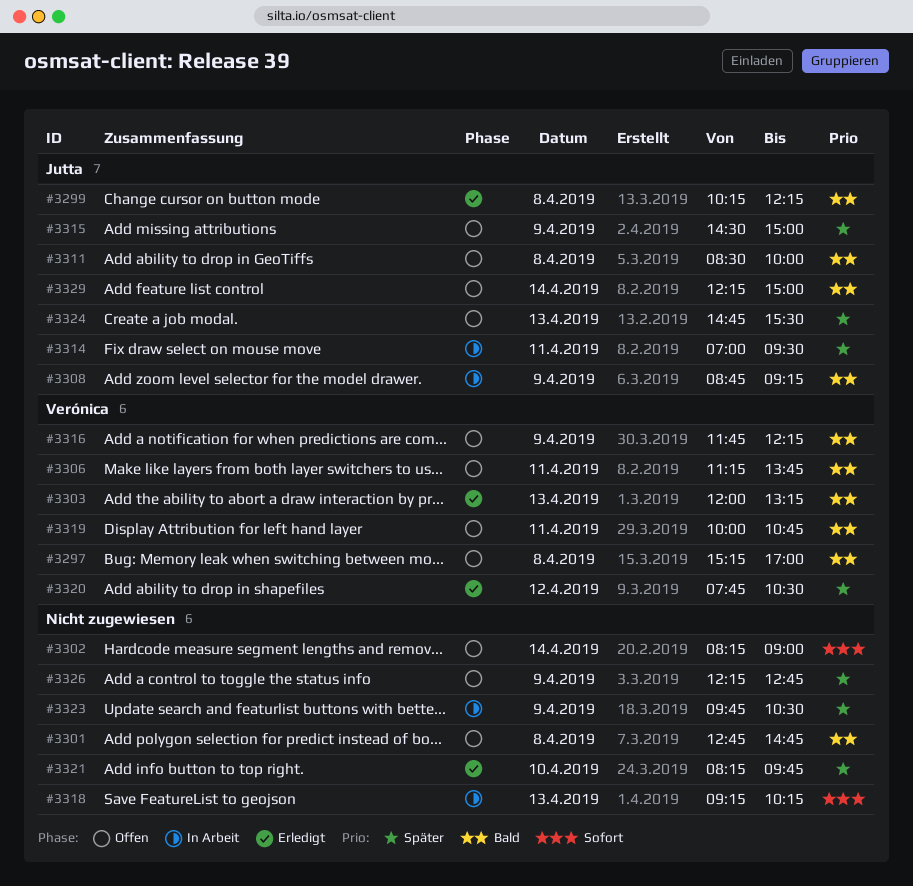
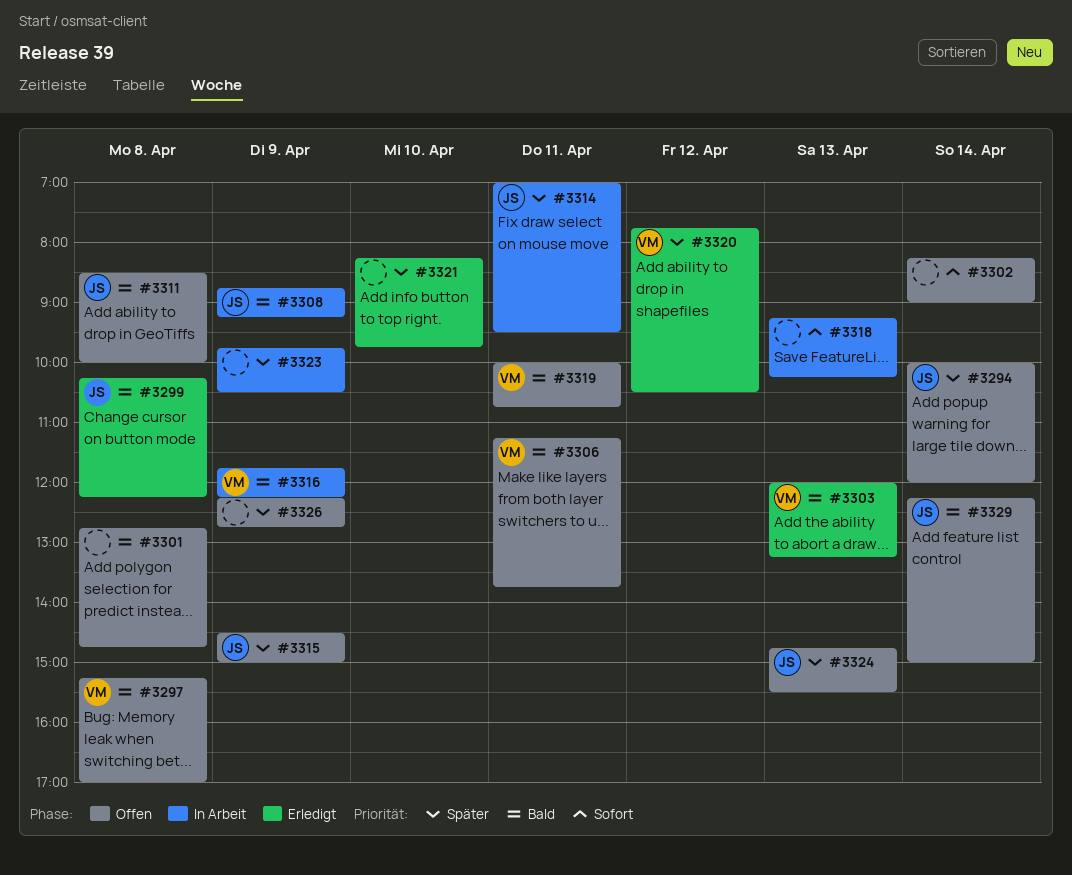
#3294: none -> present
#3316, status: Offen -> In Arbeit

